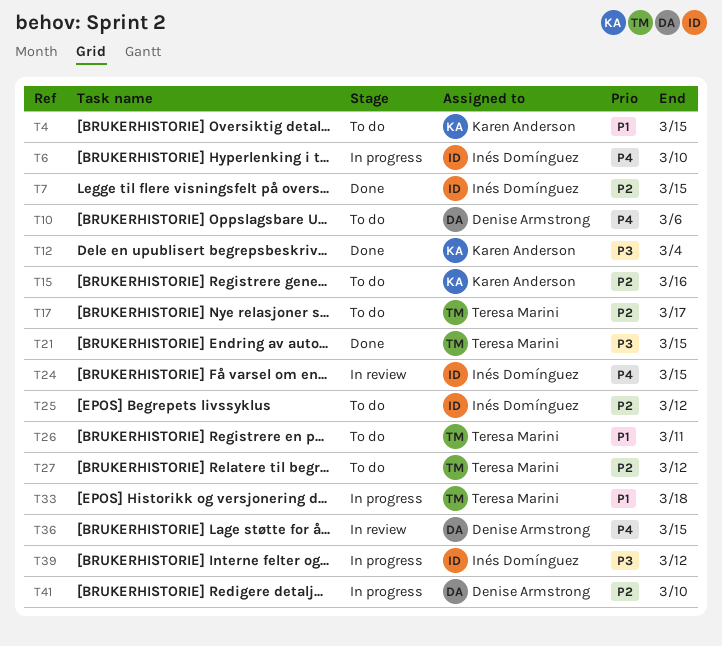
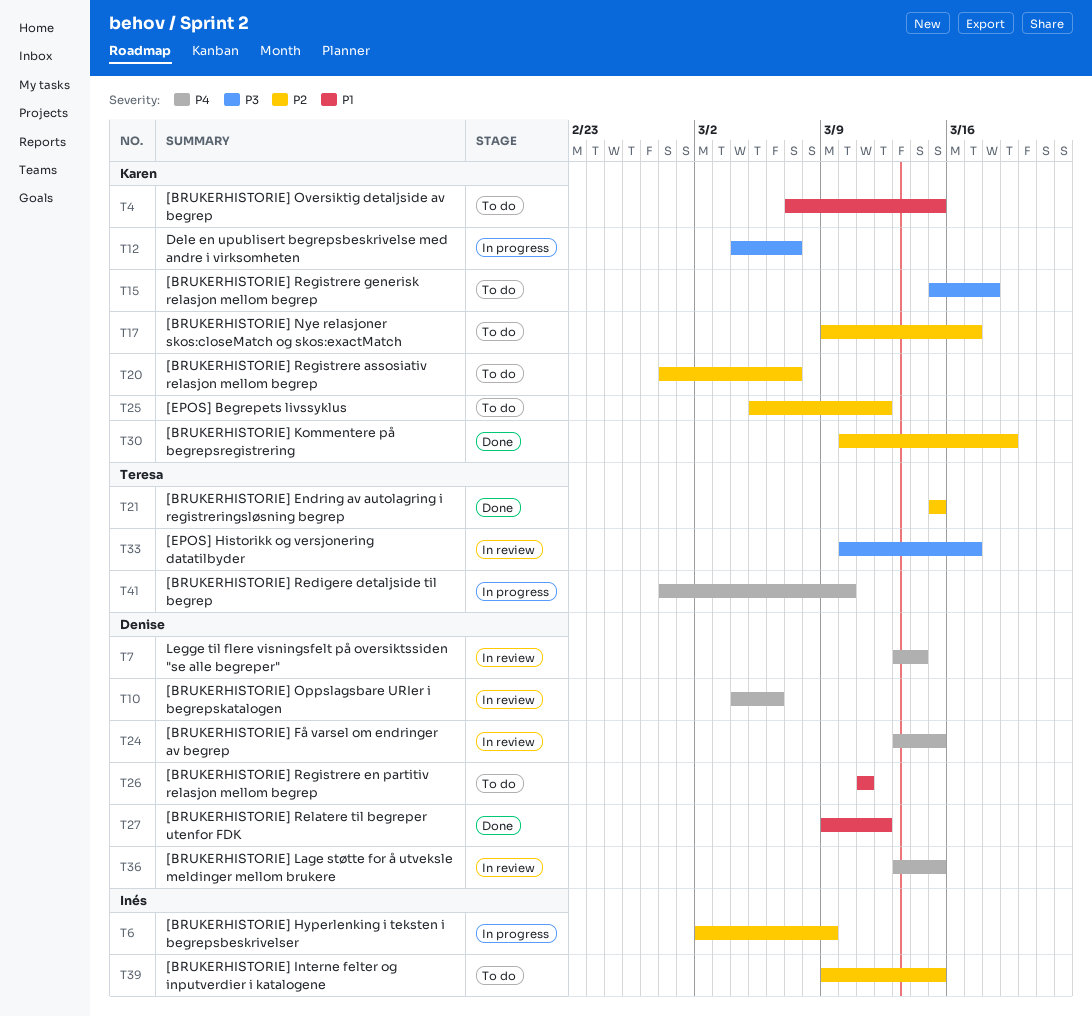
T6, priority: P4 -> P2
T6, due: Mar 10 -> Mar 9
T7, status: Done -> In review
T7, owner: Inés Domínguez -> Denise Armstrong
T7, priority: P2 -> P4
T7, due: Mar 15 -> Mar 14
T10, status: To do -> In review
T12, status: Done -> In progress
T12, due: Mar 4 -> Mar 7
T15, priority: P2 -> P3
T15, due: Mar 16 -> Mar 18
T17, owner: Teresa Marini -> Karen Anderson
T20: none -> present
T21, priority: P3 -> P2
T24, owner: Inés Domínguez -> Denise Armstrong
T25, owner: Inés Domínguez -> Karen Anderson
T26, owner: Teresa Marini -> Denise Armstrong
T27, status: To do -> Done
T27, owner: Teresa Marini -> Denise Armstrong
T27, priority: P2 -> P1
T30: none -> present
T33, status: In progress -> In review
T33, priority: P1 -> P3
T33, due: Mar 18 -> Mar 17
T39, status: In progress -> To do
T39, priority: P3 -> P2
T39, due: Mar 12 -> Mar 15
T41, owner: Denise Armstrong -> Teresa Marini
T41, priority: P2 -> P4

